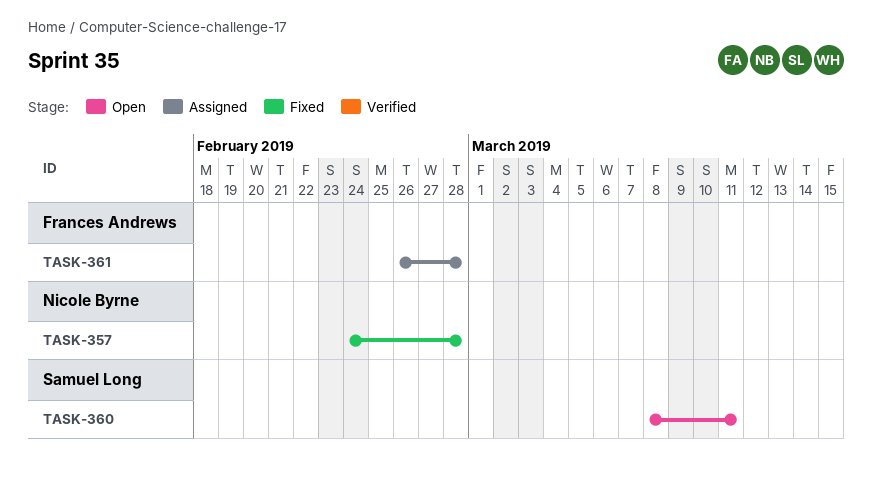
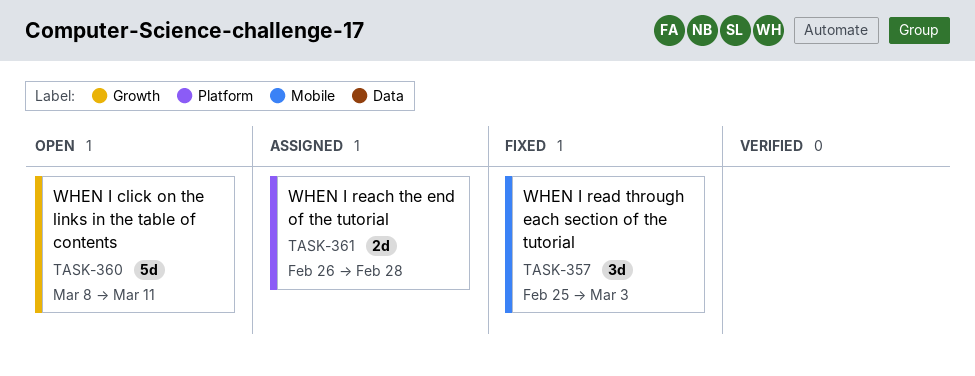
TASK-357, start: Feb 24 -> Feb 25
TASK-357, due: Feb 28 -> Mar 3

